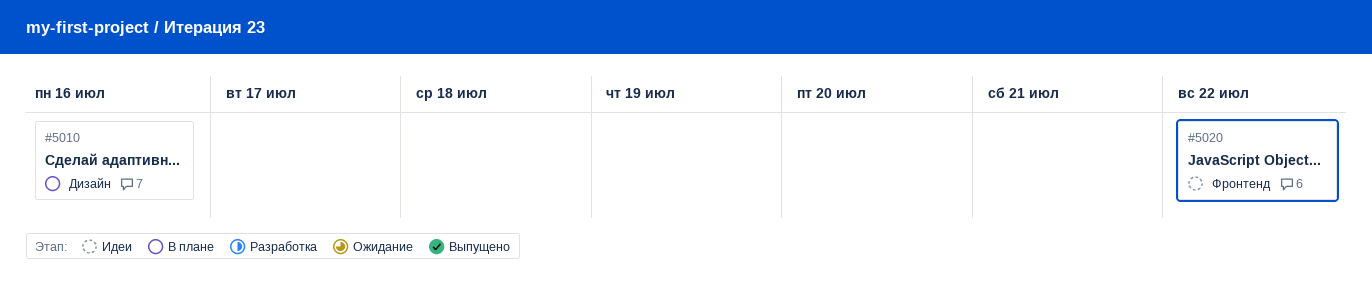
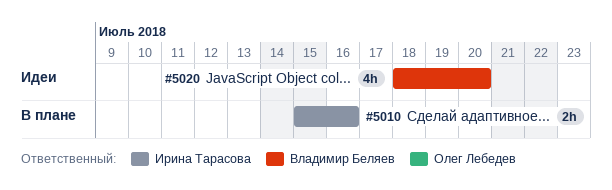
#5020, due: Jul 22 -> Jul 20

